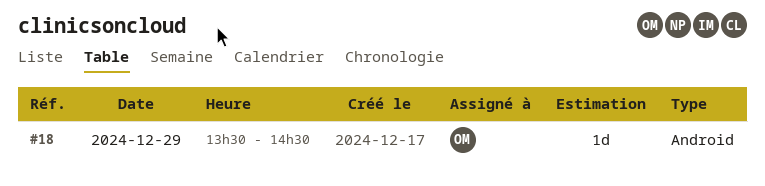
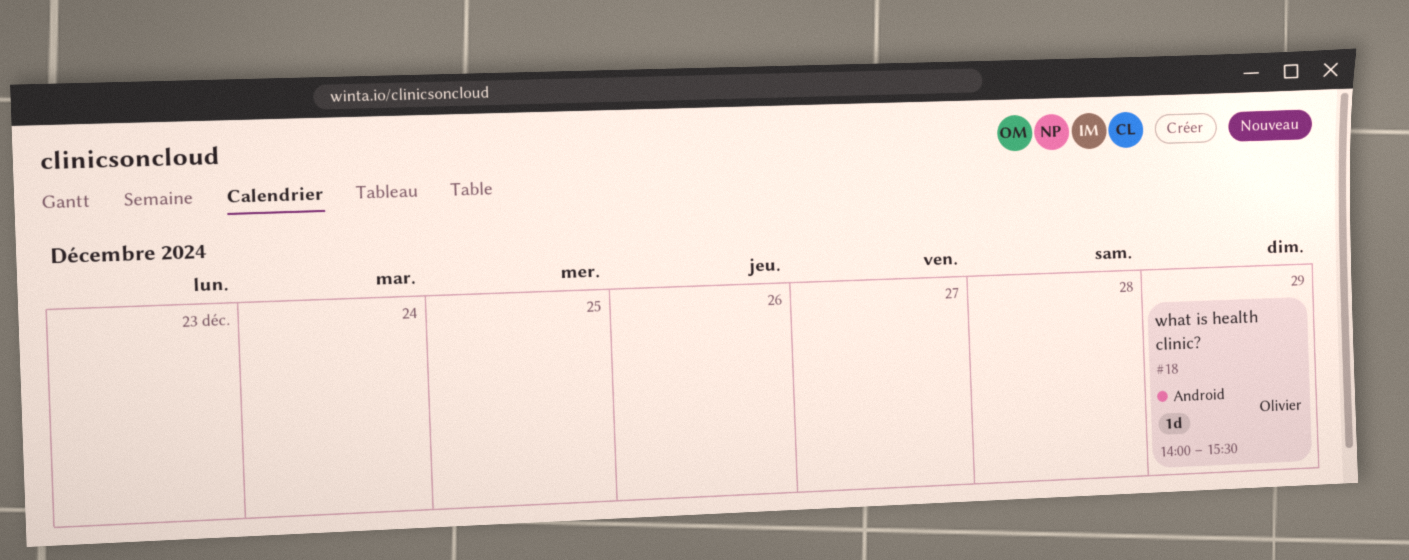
#18, begins: 13:30 -> 14:00
#18, ends: 14:30 -> 15:30

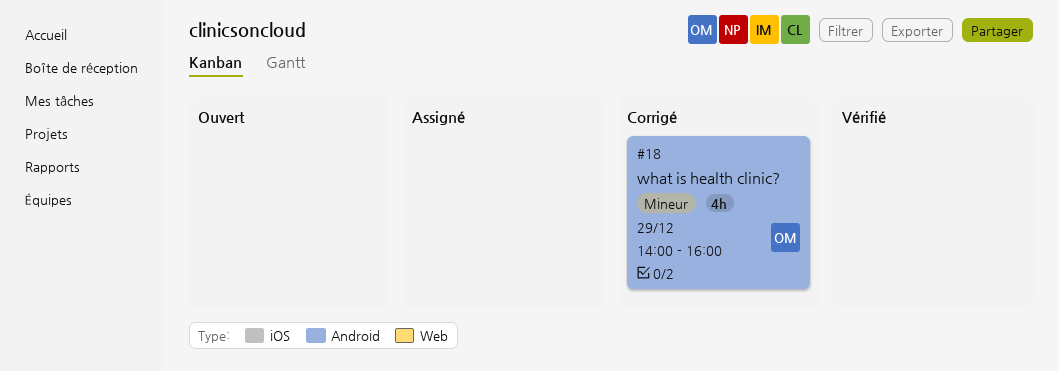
#18, estimate: 1d -> 4h
#18, ends: 15:30 -> 16:00

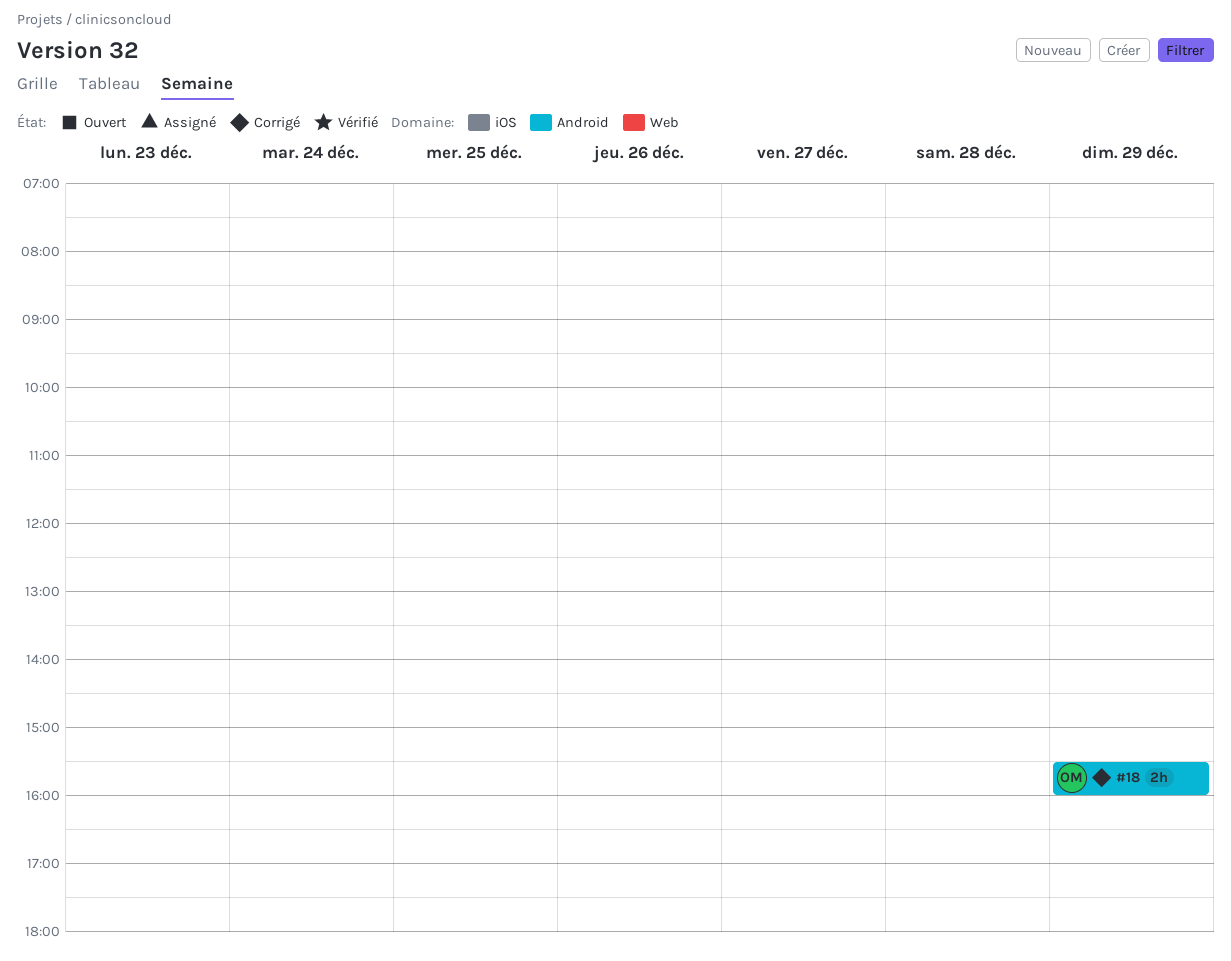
#18, estimate: 4h -> 2h
#18, begins: 14:00 -> 15:30

